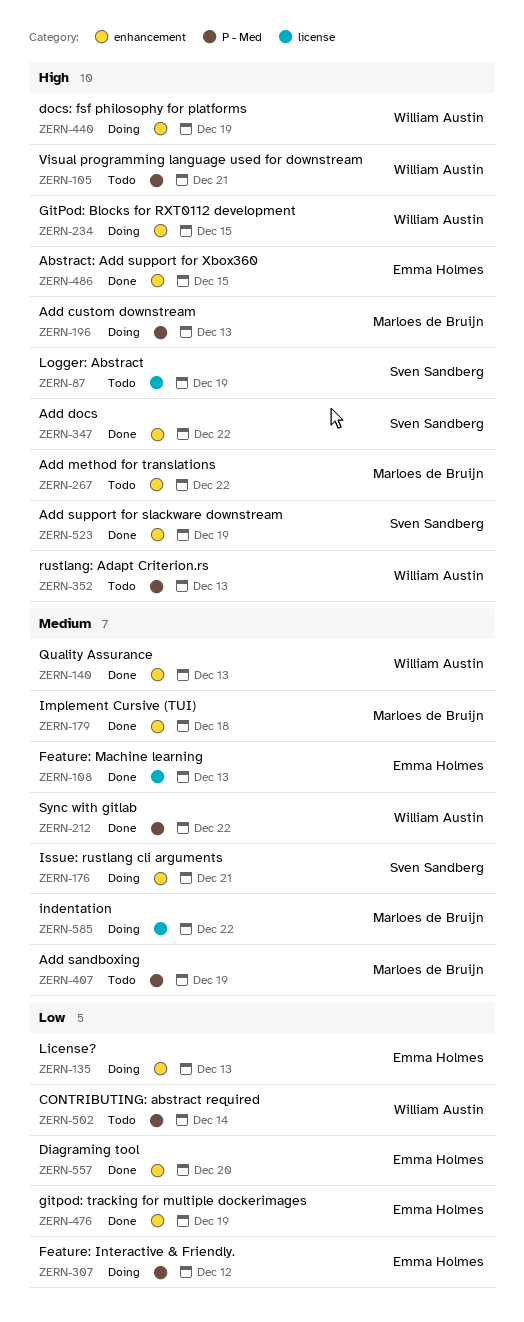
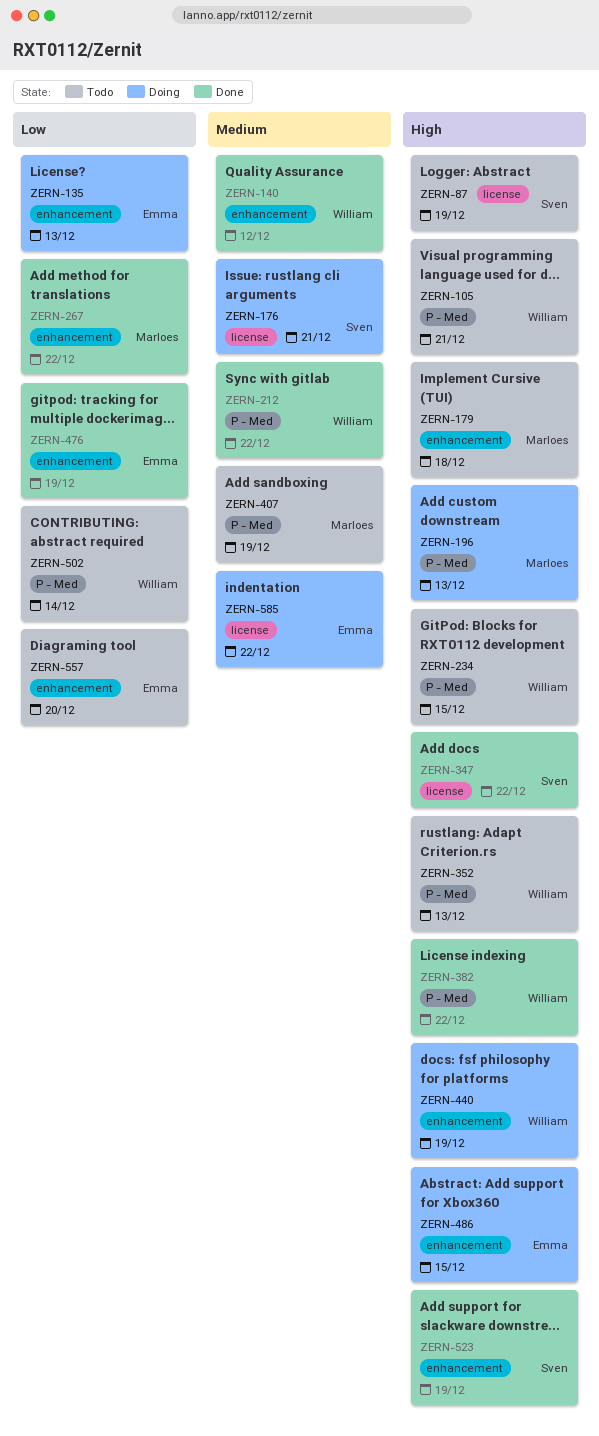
ZERN-108: present -> none
ZERN-140, due: Dec 13 -> Dec 12
ZERN-176, label: enhancement -> license
ZERN-179, status: Done -> Todo
ZERN-179, priority: Medium -> High
ZERN-234, status: Doing -> Todo
ZERN-234, label: enhancement -> P - Med
ZERN-267, status: Todo -> Done
ZERN-267, priority: High -> Low
ZERN-307: present -> none
ZERN-347, label: enhancement -> license
ZERN-382: none -> present
ZERN-486, status: Done -> Doing
ZERN-557, status: Done -> Todo
ZERN-585, owner: Marloes de Bruijn -> Emma Holmes

